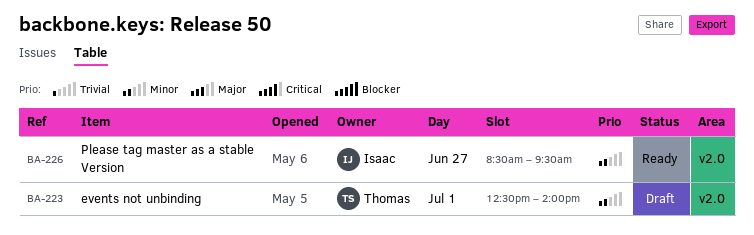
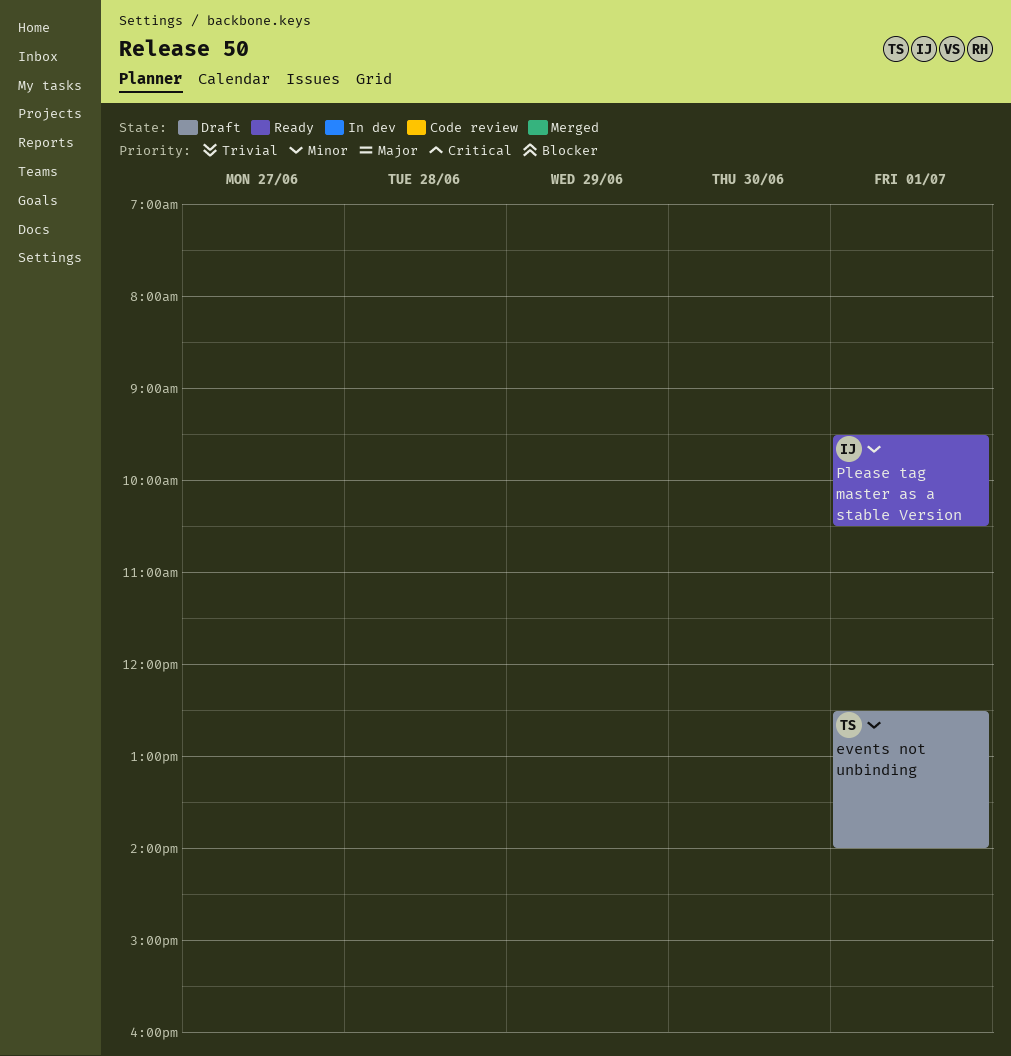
Please tag master as a stable Version, day: Jun 27 -> Jul 1
Please tag master as a stable Version, begins: 08:30 -> 09:30
Please tag master as a stable Version, ends: 09:30 -> 10:30

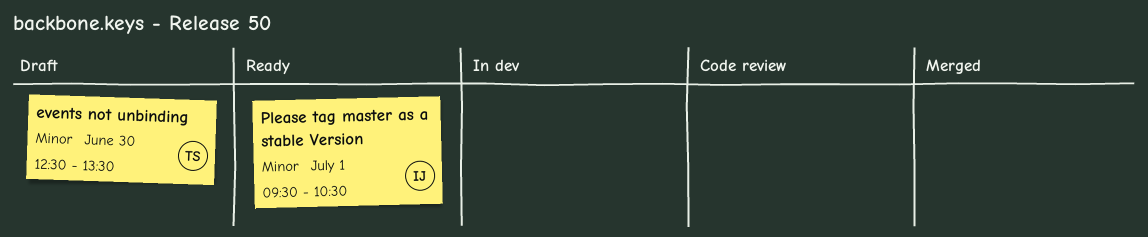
events not unbinding, day: Jul 1 -> Jun 30
events not unbinding, ends: 14:00 -> 13:30

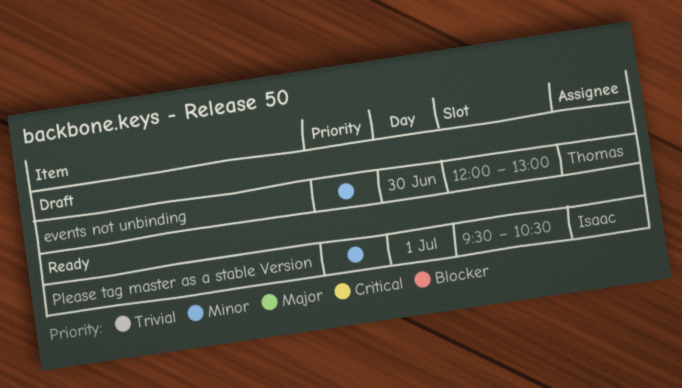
events not unbinding, begins: 12:30 -> 12:00
events not unbinding, ends: 13:30 -> 13:00

